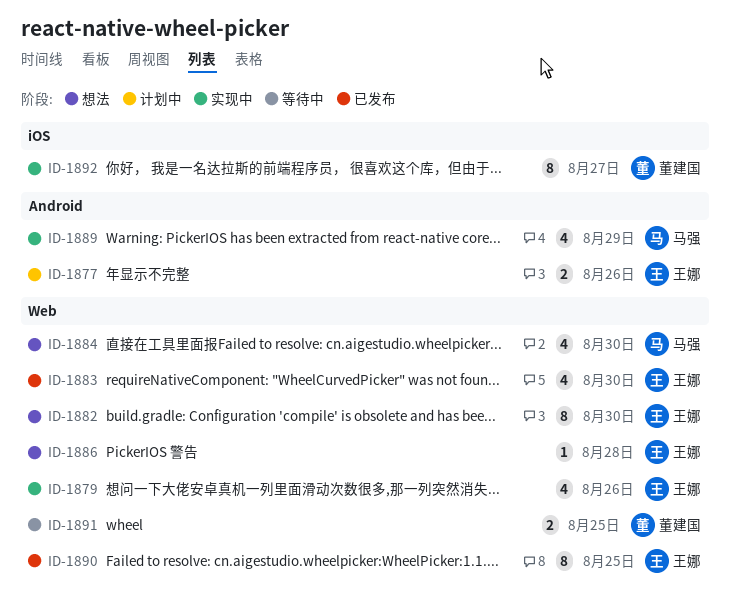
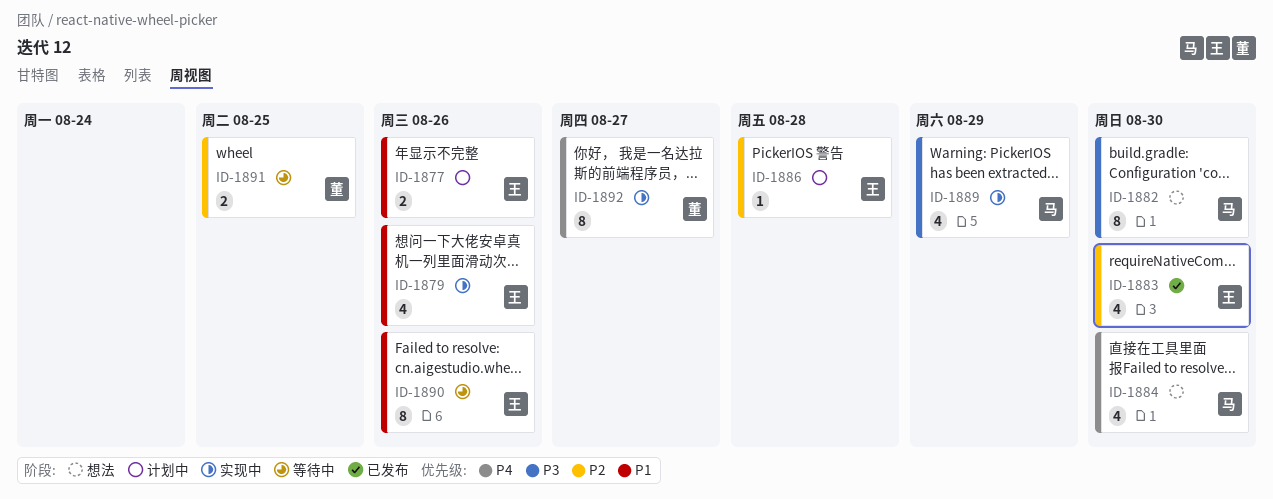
ID-1882, owner: 王娜 -> 马强
ID-1886, status: 想法 -> 计划中
ID-1890, status: 已发布 -> 等待中
ID-1890, due: Aug 25 -> Aug 26

